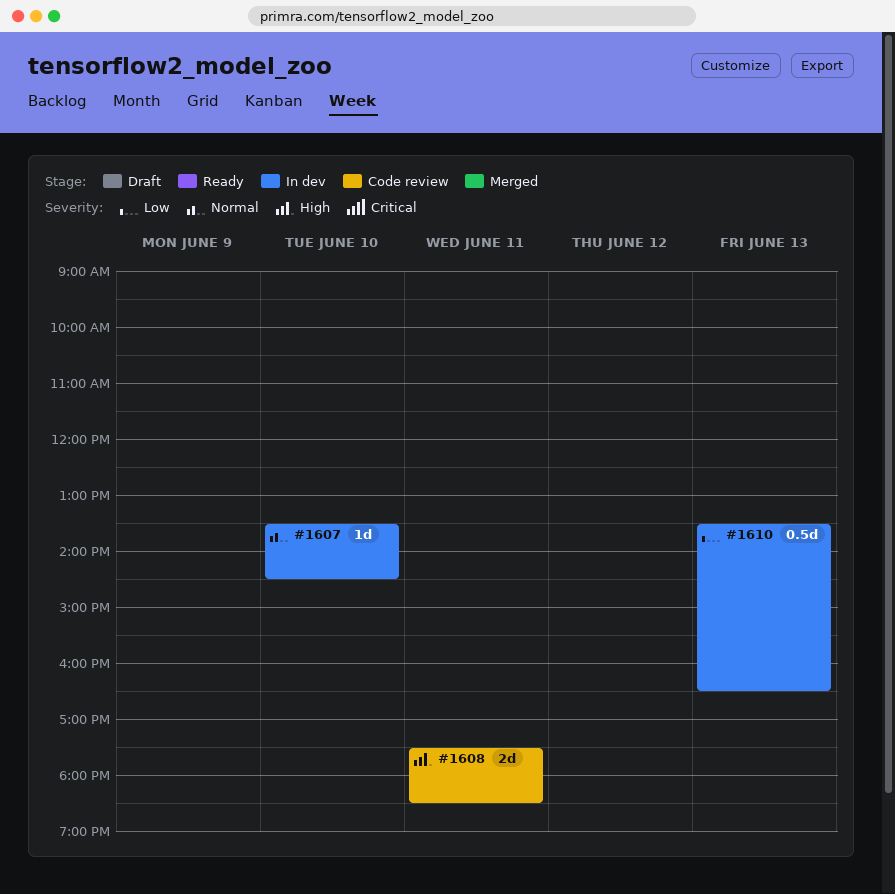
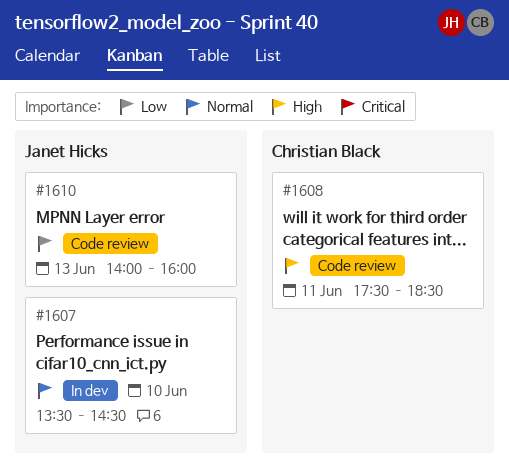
#1610, status: In dev -> Code review
#1610, begins: 13:30 -> 14:00
#1610, ends: 16:30 -> 16:00

